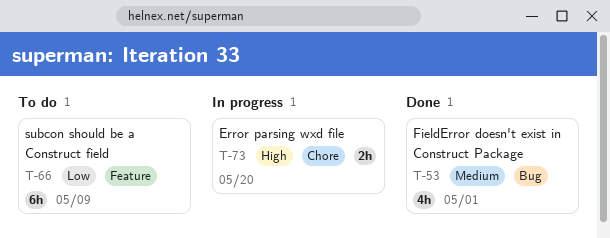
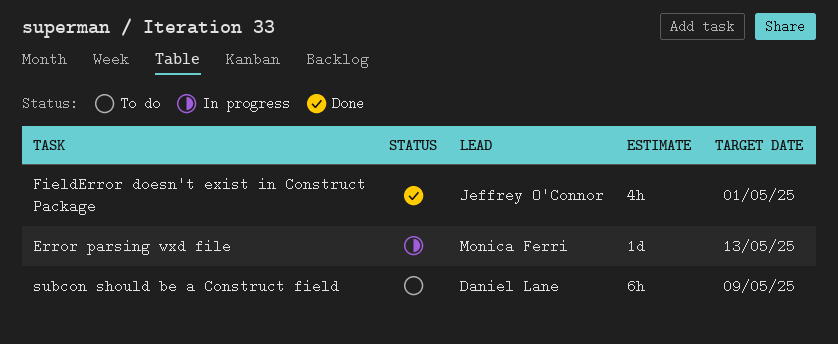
Error parsing wxd file, estimate: 2h -> 1d
Error parsing wxd file, due: May 20 -> May 13

